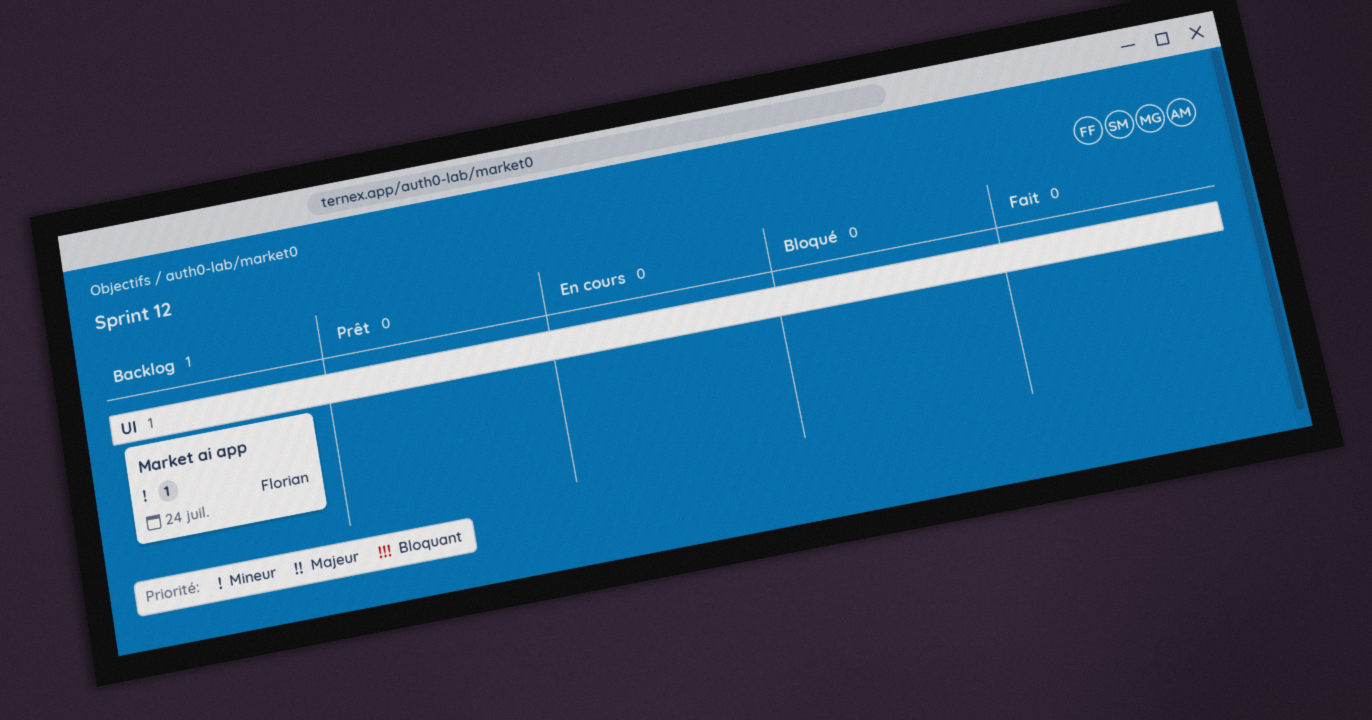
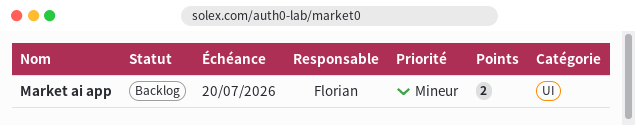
Market ai app, estimate: 1 -> 2
Market ai app, due: Jul 24 -> Jul 20

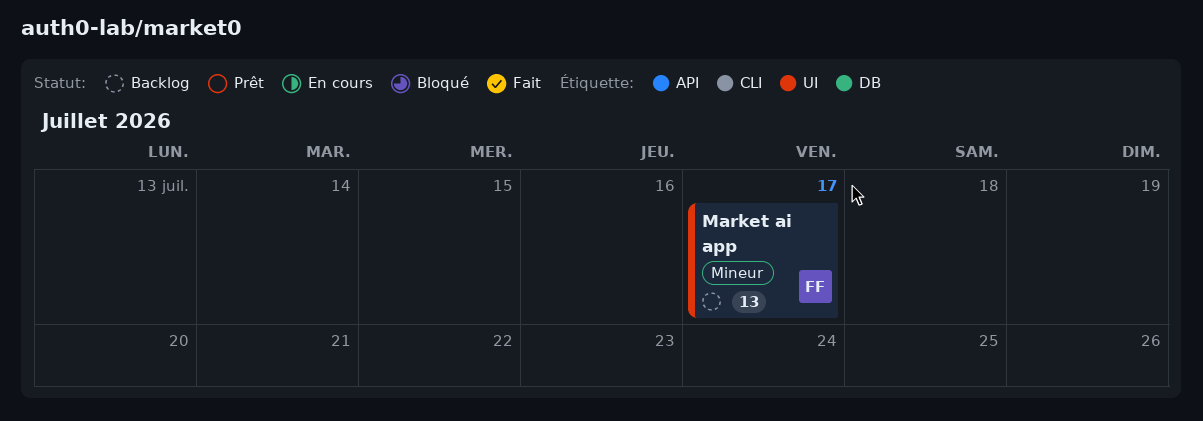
Market ai app, estimate: 2 -> 13
Market ai app, due: Jul 20 -> Jul 17

